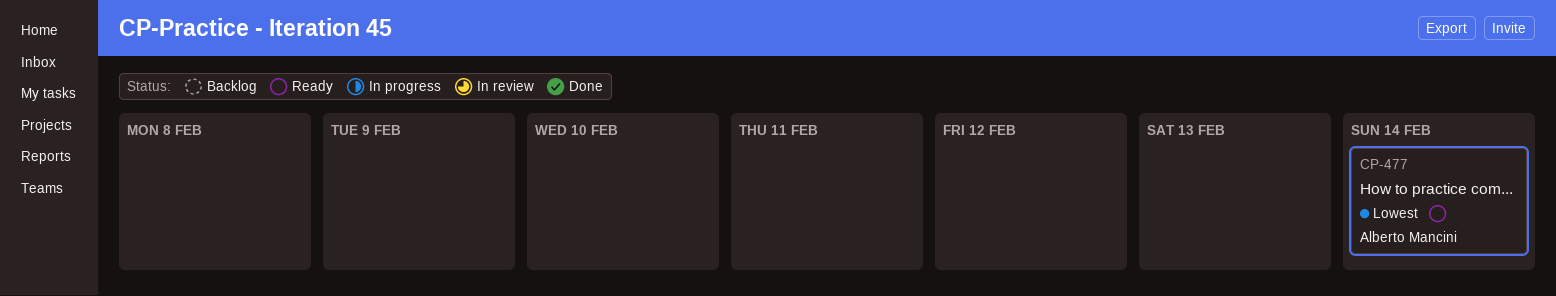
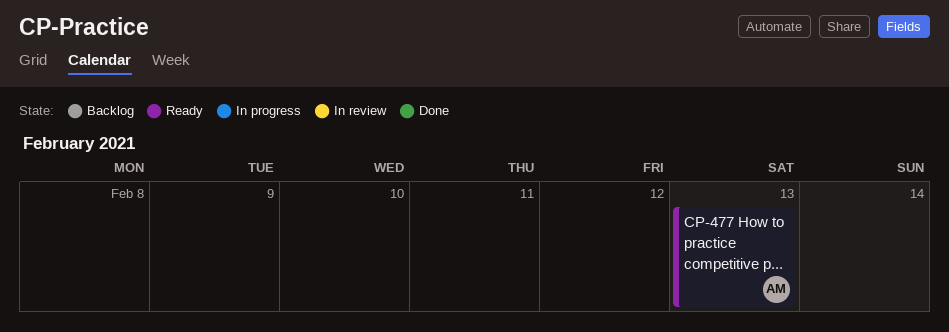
CP-477, due: Feb 14 -> Feb 13

